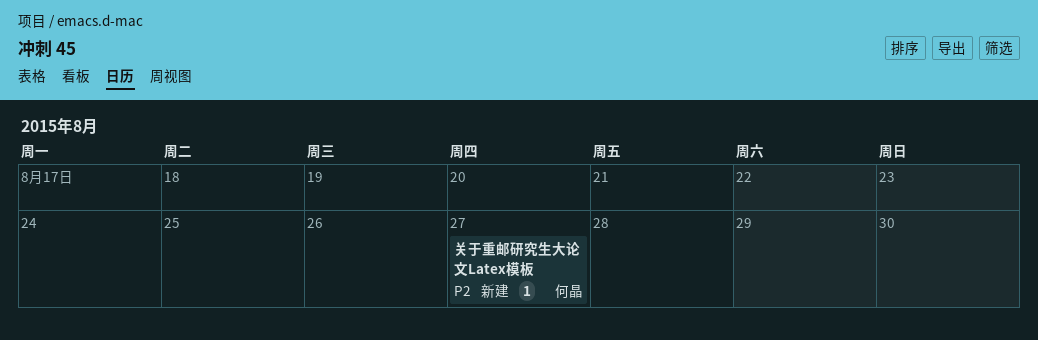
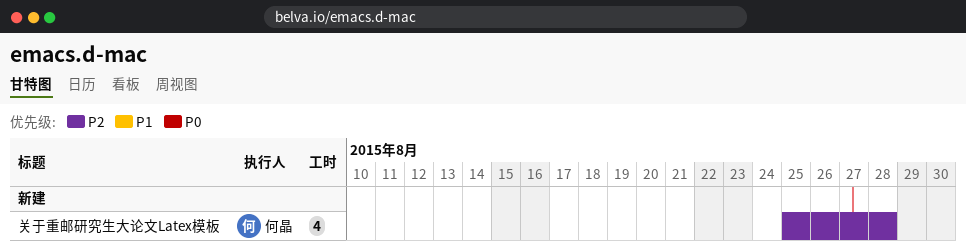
关于重邮研究生大论文Latex模板, estimate: 1 -> 4
关于重邮研究生大论文Latex模板, due: Aug 27 -> Aug 28

